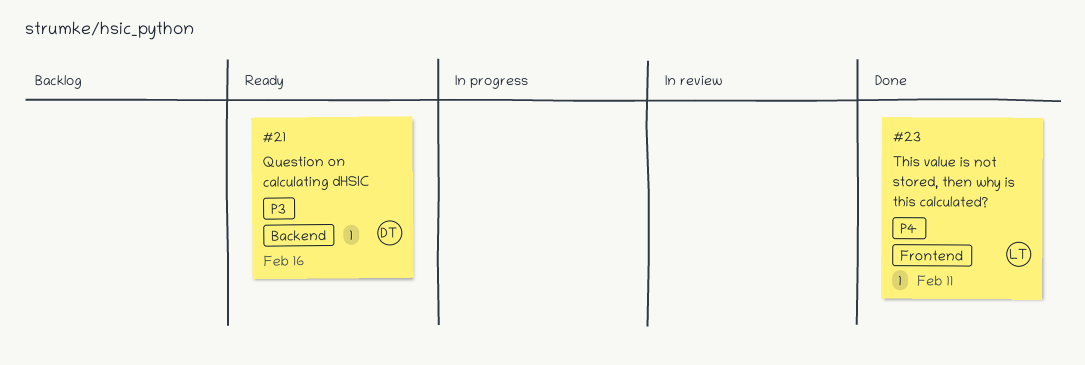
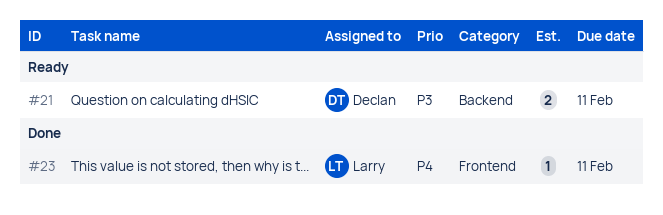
#21, estimate: 1 -> 2
#21, due: Feb 16 -> Feb 11

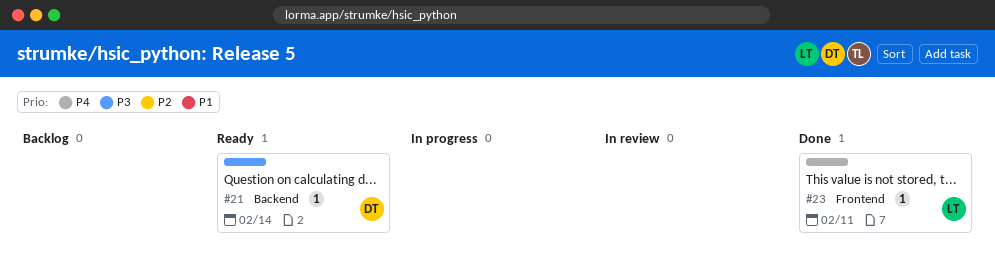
#21, estimate: 2 -> 1
#21, due: Feb 11 -> Feb 14

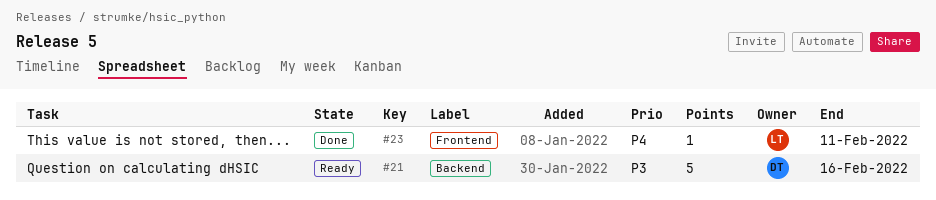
#21, estimate: 1 -> 5
#21, due: Feb 14 -> Feb 16

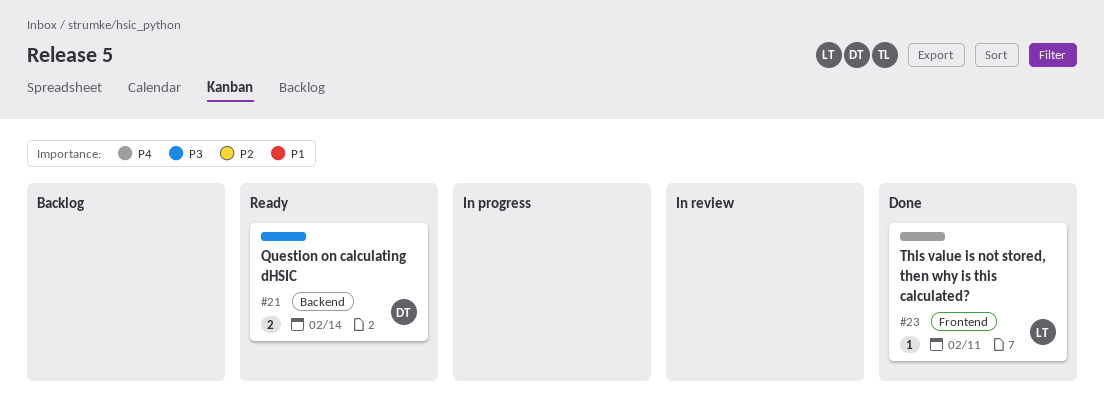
#21, estimate: 5 -> 2
#21, due: Feb 16 -> Feb 14

